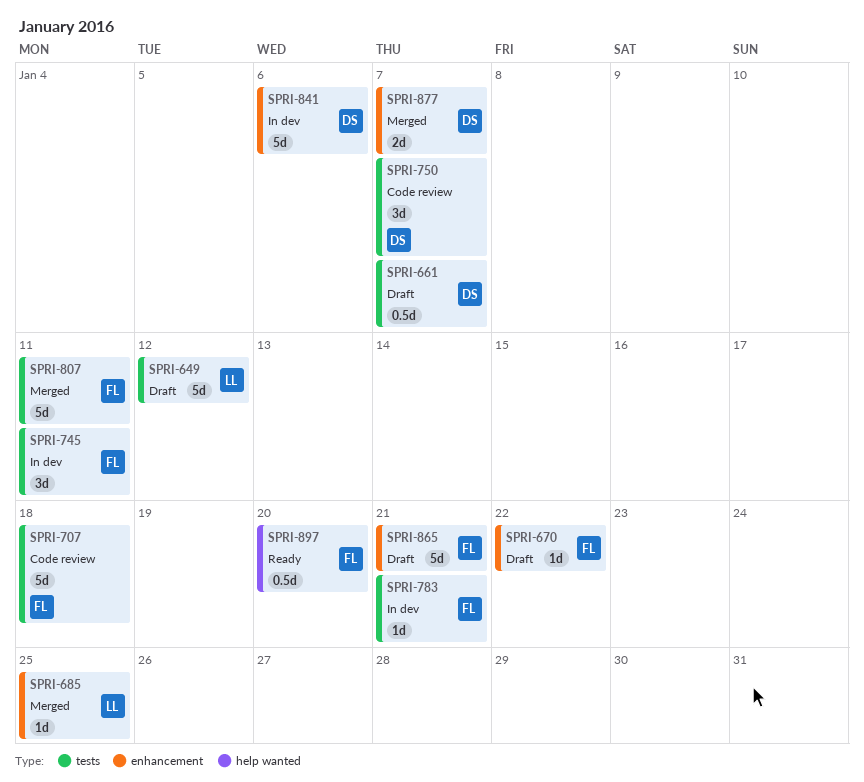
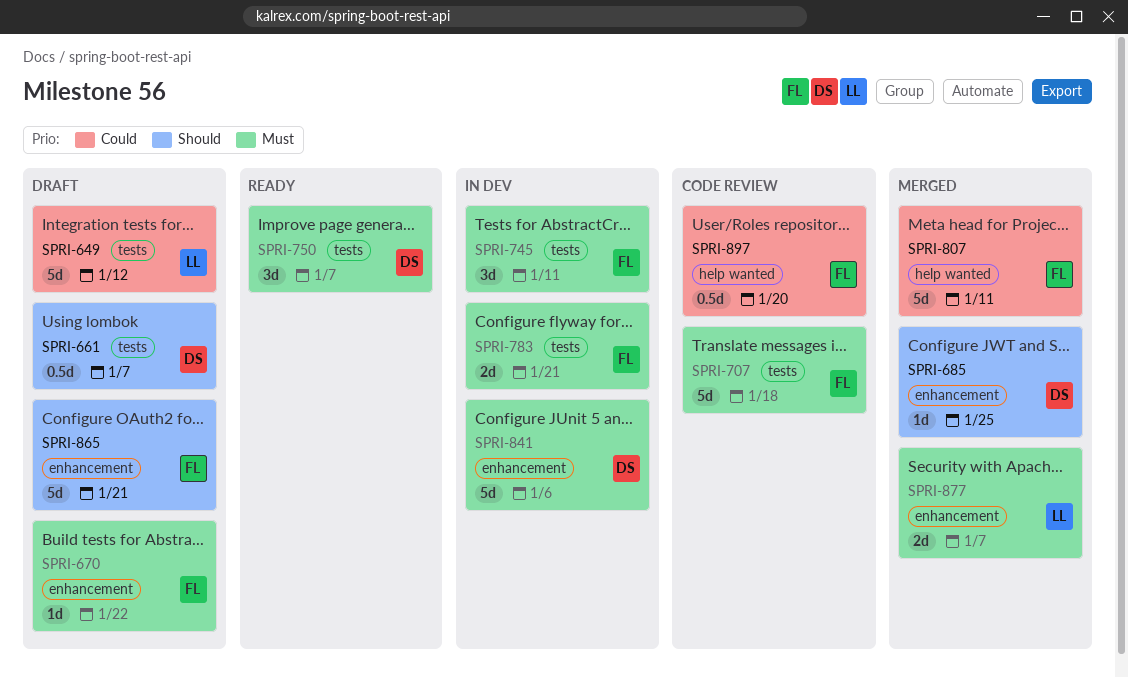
SPRI-685, owner: LL -> DS
SPRI-750, status: Code review -> Ready
SPRI-783, estimate: 1d -> 2d
SPRI-807, label: tests -> help wanted
SPRI-877, owner: DS -> LL
SPRI-897, status: Ready -> Code review

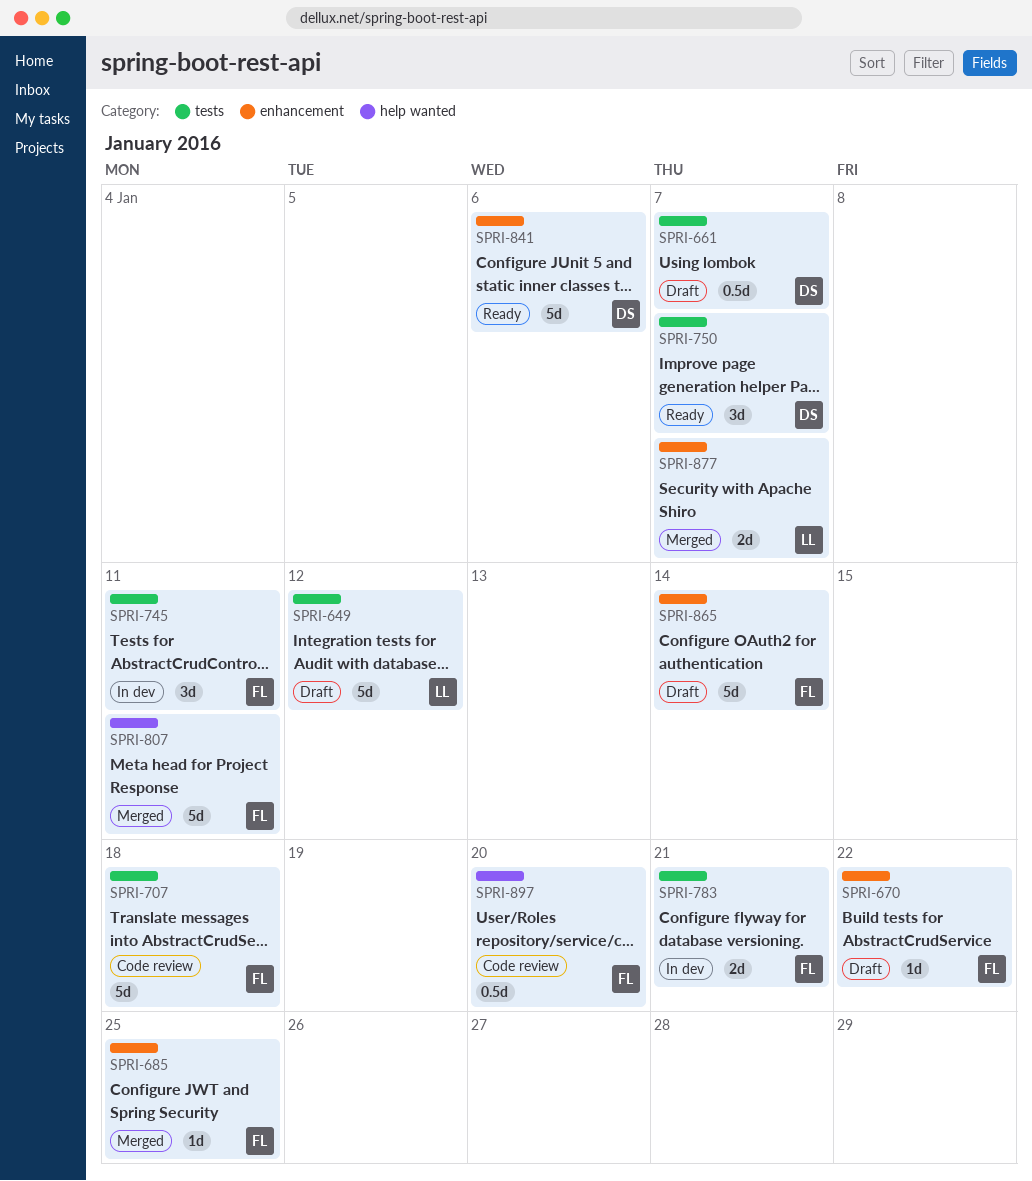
SPRI-685, owner: DS -> FL
SPRI-841, status: In dev -> Ready
SPRI-865, due: Jan 21 -> Jan 14

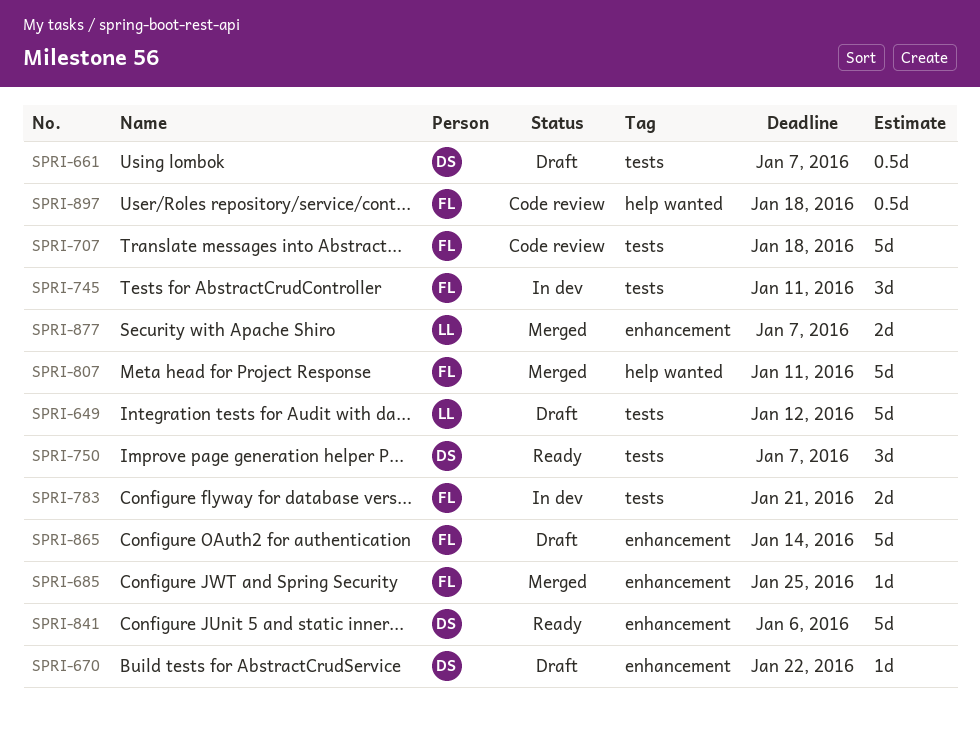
SPRI-670, owner: FL -> DS
SPRI-897, due: Jan 20 -> Jan 18

